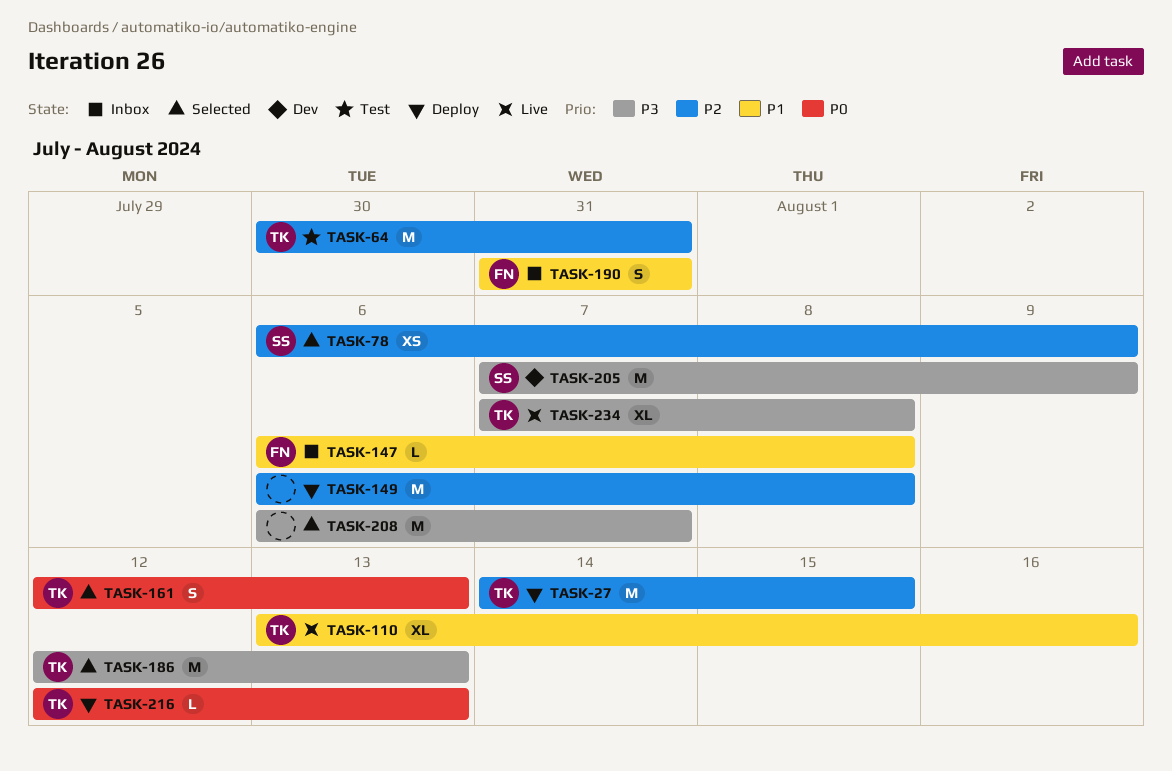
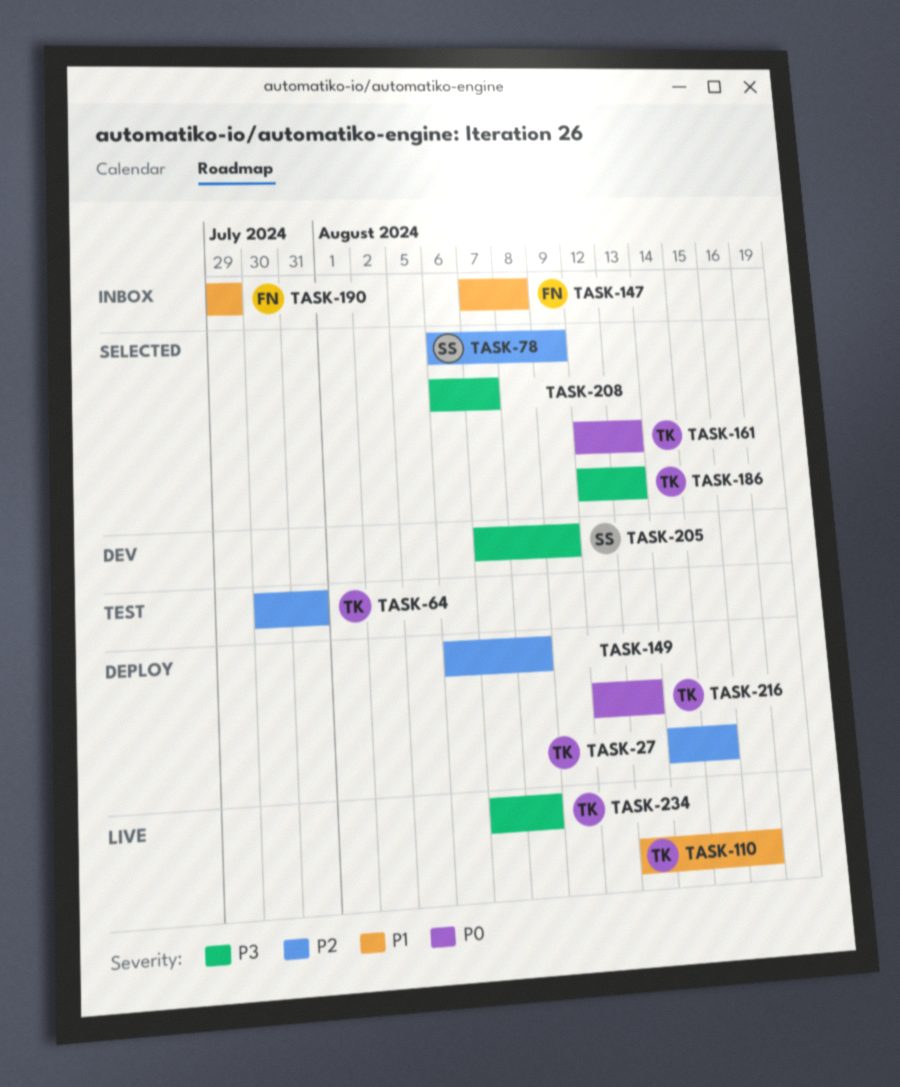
TASK-147, start: Aug 6 -> Aug 7
TASK-190, start: Jul 31 -> Jul 29
TASK-190, due: Jul 31 -> Jul 29

